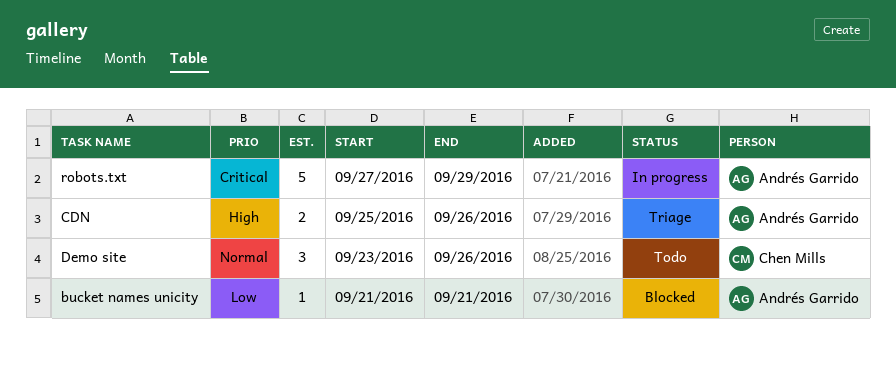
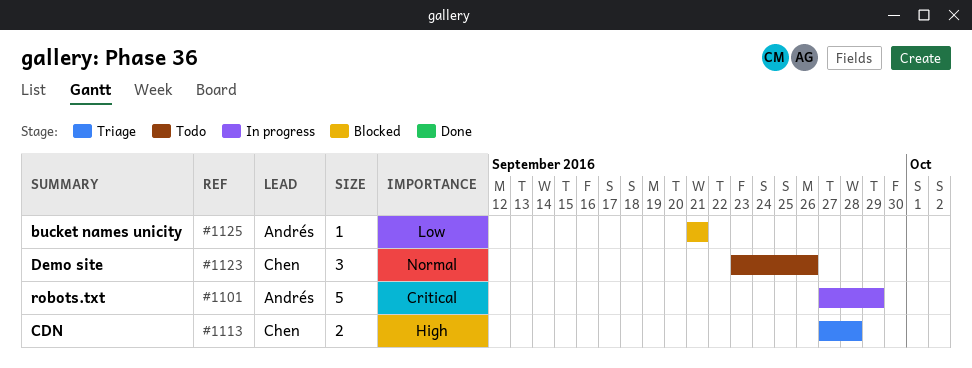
CDN, owner: Andrés Garrido -> Chen Mills
CDN, start: Sep 25 -> Sep 27
CDN, due: Sep 26 -> Sep 28

